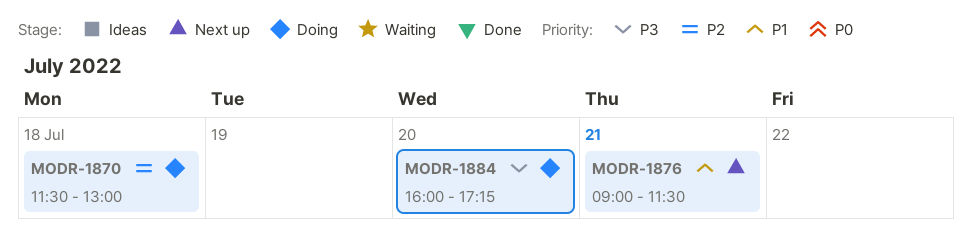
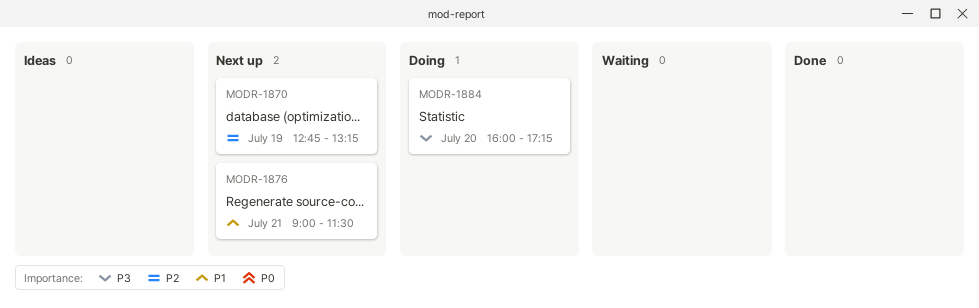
MODR-1870, status: Doing -> Next up
MODR-1870, day: Jul 18 -> Jul 19
MODR-1870, begins: 11:30 -> 12:45
MODR-1870, ends: 13:00 -> 13:15

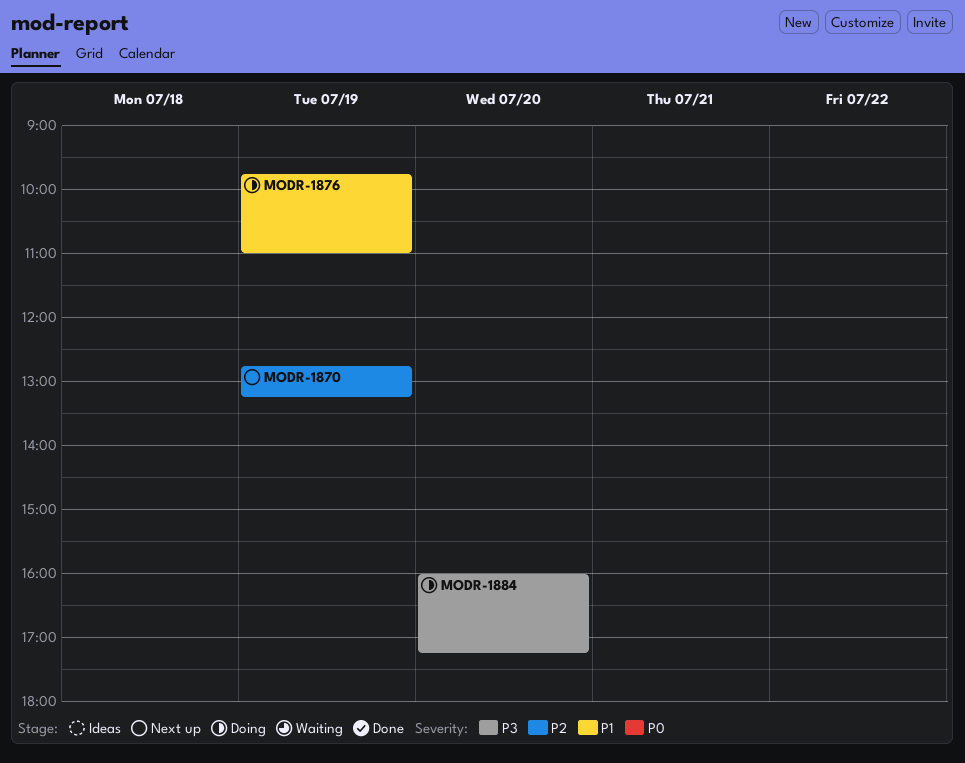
MODR-1876, status: Next up -> Doing
MODR-1876, day: Jul 21 -> Jul 19
MODR-1876, begins: 09:00 -> 09:45
MODR-1876, ends: 11:30 -> 11:00

